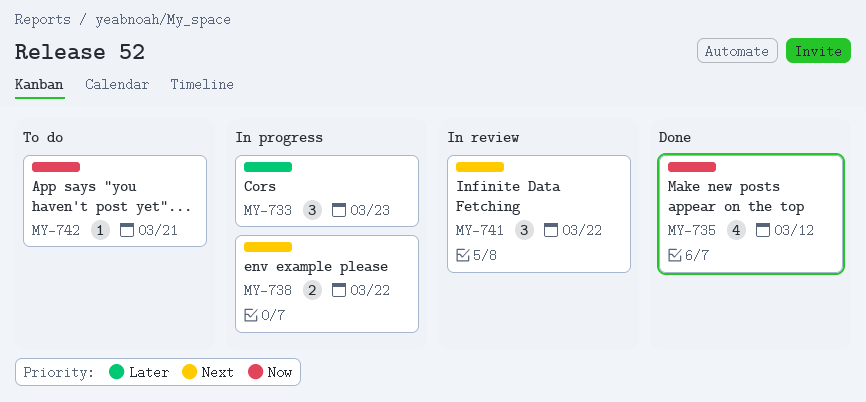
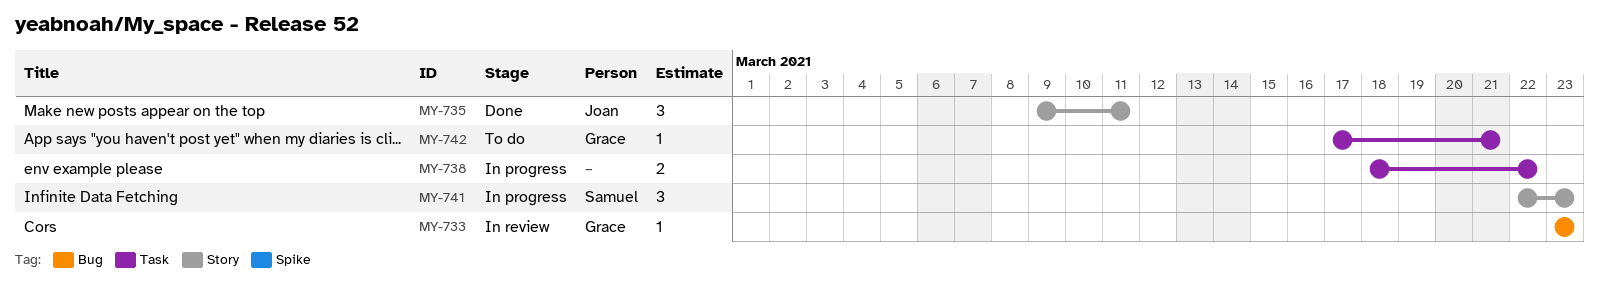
MY-733, status: In progress -> In review
MY-733, estimate: 3 -> 1
MY-735, estimate: 4 -> 3
MY-735, due: Mar 12 -> Mar 11
MY-741, status: In review -> In progress
MY-741, due: Mar 22 -> Mar 23

